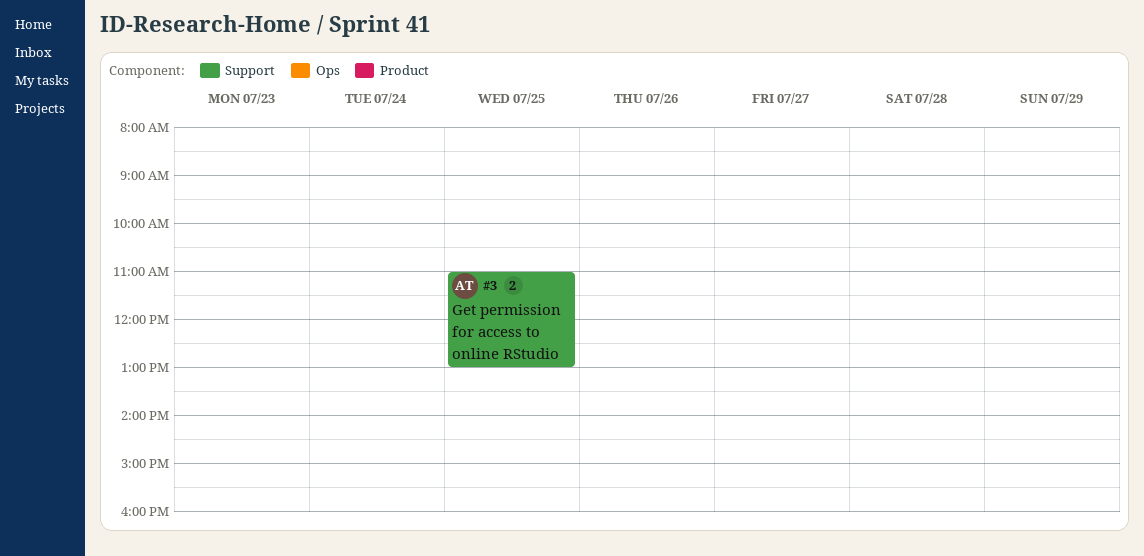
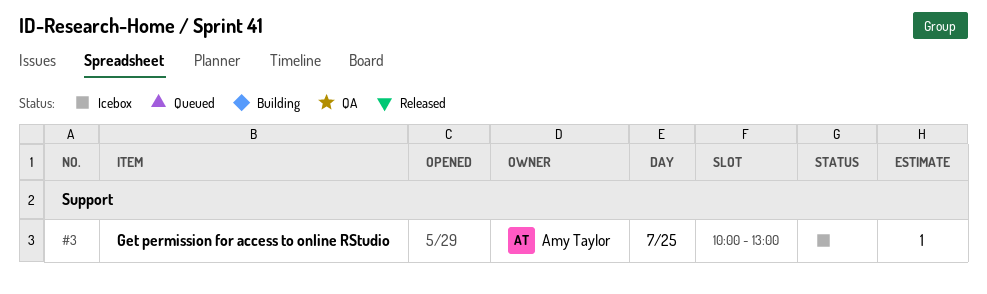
#3, estimate: 2 -> 1
#3, begins: 11:00 -> 10:00

